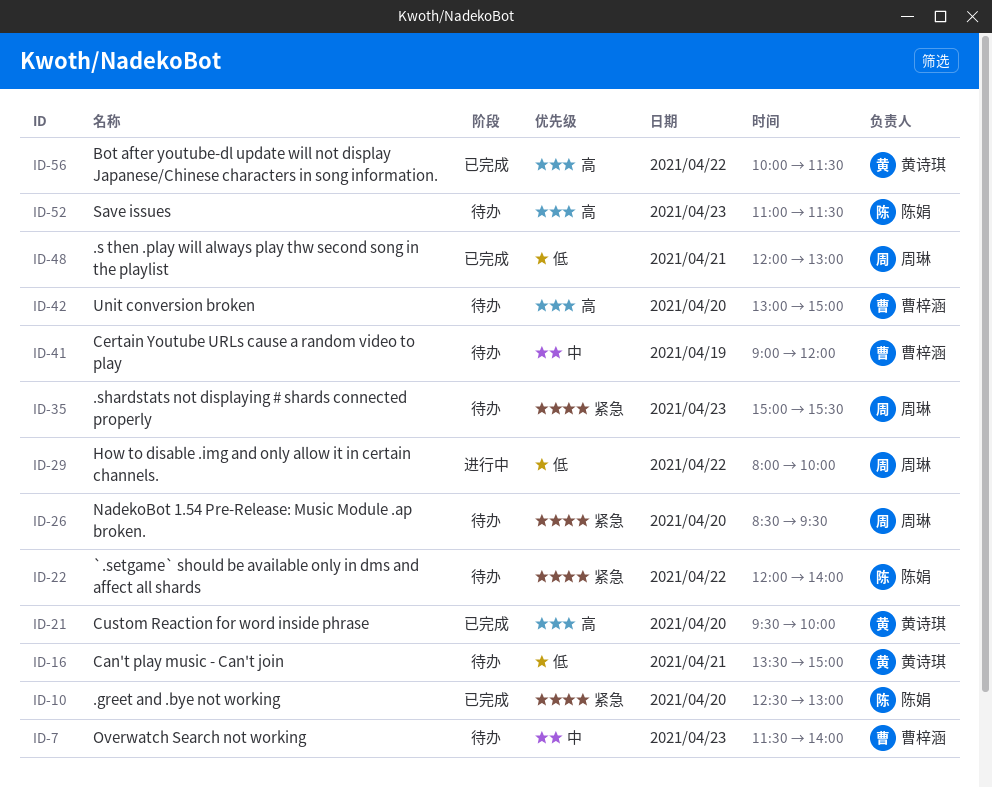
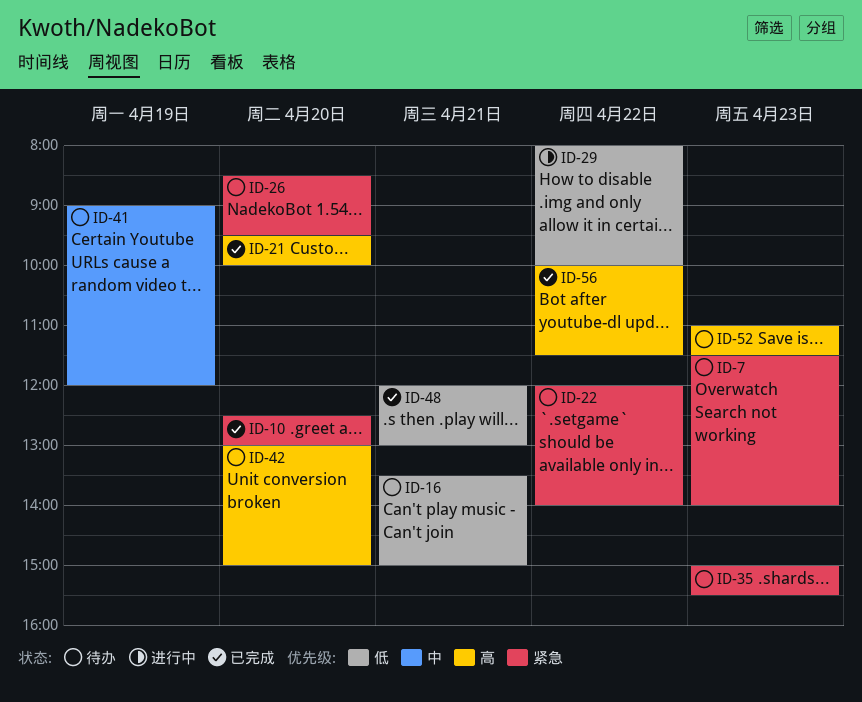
ID-7, priority: 中 -> 紧急

